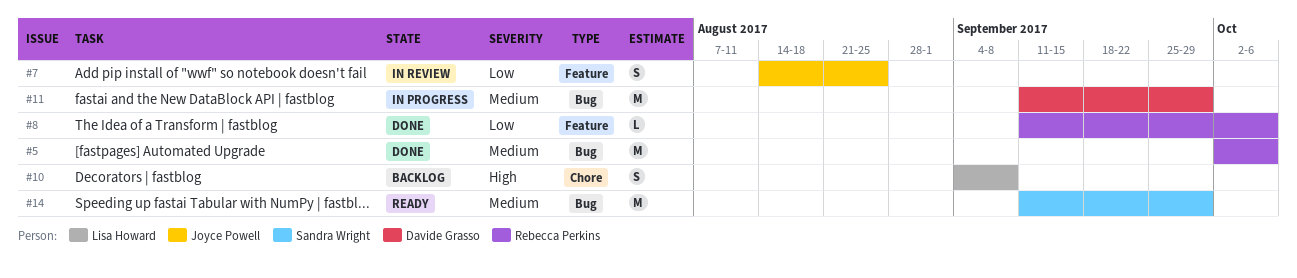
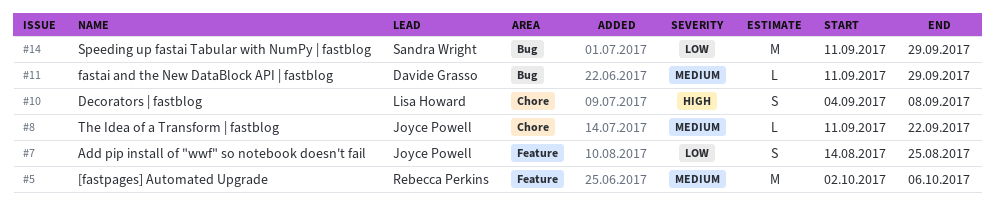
#5, label: Bug -> Feature
#8, owner: Rebecca Perkins -> Joyce Powell
#8, priority: Low -> Medium
#8, label: Feature -> Chore
#8, due: Oct 6 -> Sep 22
#11, estimate: M -> L
#14, priority: Medium -> Low

